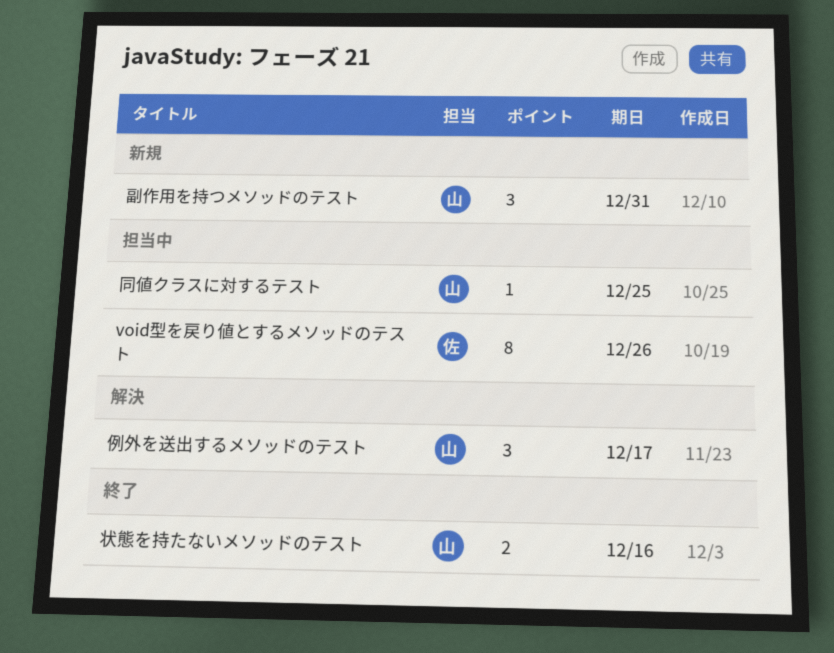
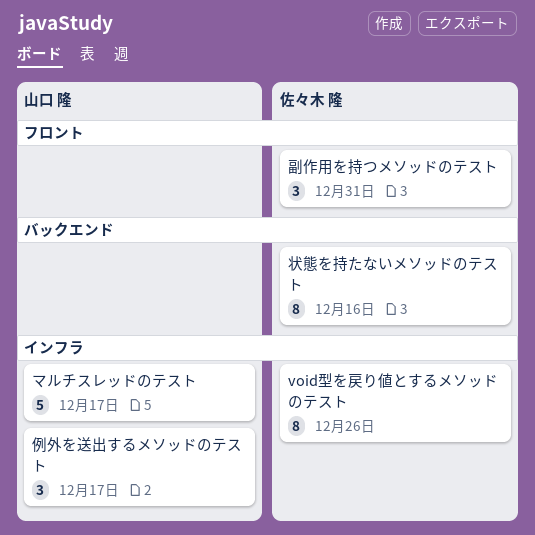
マルチスレッドのテスト: none -> present
副作用を持つメソッドのテスト, owner: 山口 隆 -> 佐々木 隆
同値クラスに対するテスト: present -> none
状態を持たないメソッドのテスト, owner: 山口 隆 -> 佐々木 隆
状態を持たないメソッドのテスト, estimate: 2 -> 8

